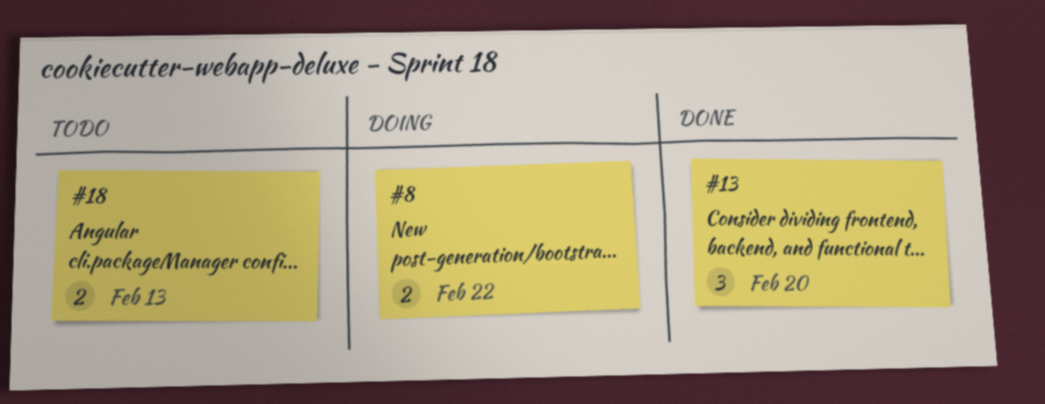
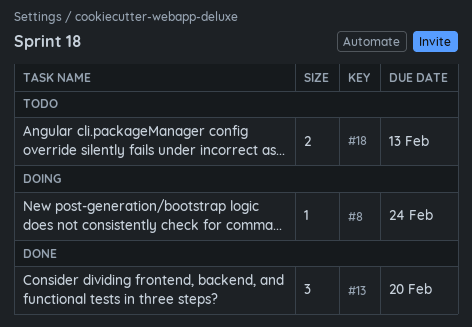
#8, estimate: 2 -> 1
#8, due: Feb 22 -> Feb 24

